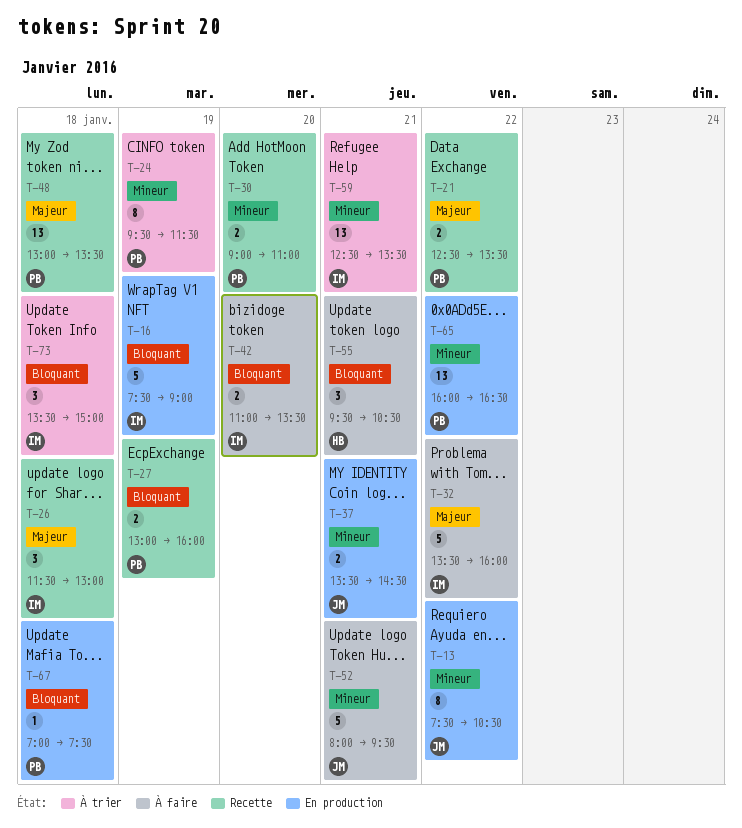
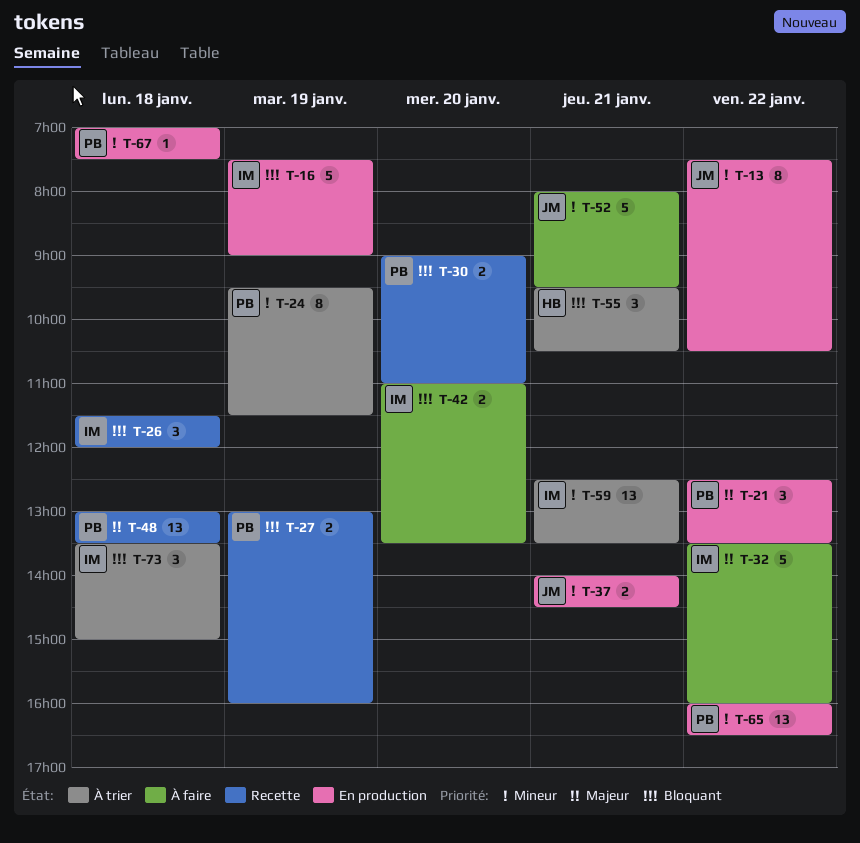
T-21, status: Recette -> En production
T-21, estimate: 2 -> 3
T-26, priority: Majeur -> Bloquant
T-26, ends: 13:00 -> 12:00
T-30, priority: Mineur -> Bloquant
T-37, begins: 13:30 -> 14:00
T-55, status: À faire -> À trier
T-67, priority: Bloquant -> Mineur

